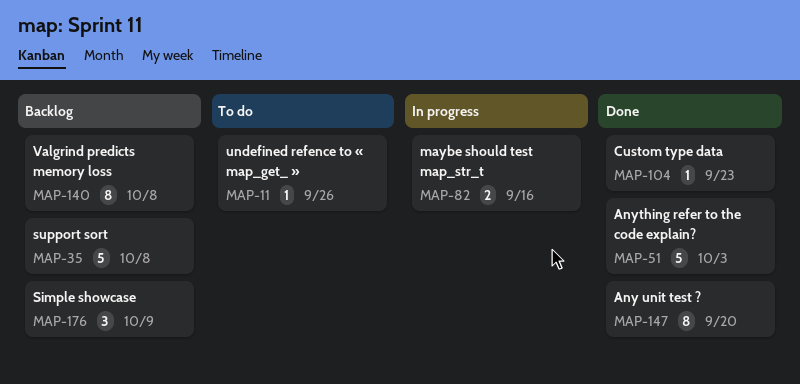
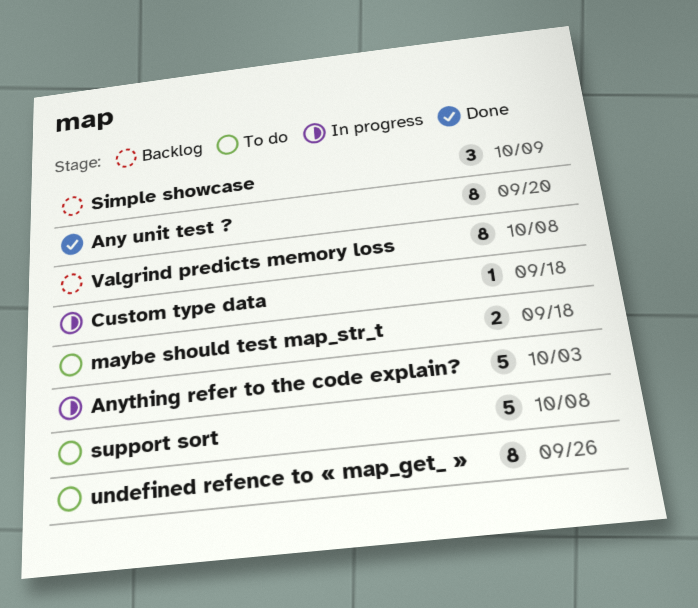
Anything refer to the code explain?, status: Done -> In progress
Custom type data, status: Done -> In progress
Custom type data, due: Sep 23 -> Sep 18
maybe should test map_str_t, status: In progress -> To do
maybe should test map_str_t, due: Sep 16 -> Sep 18
support sort, status: Backlog -> To do
undefined refence to « map_get_ », estimate: 1 -> 8

